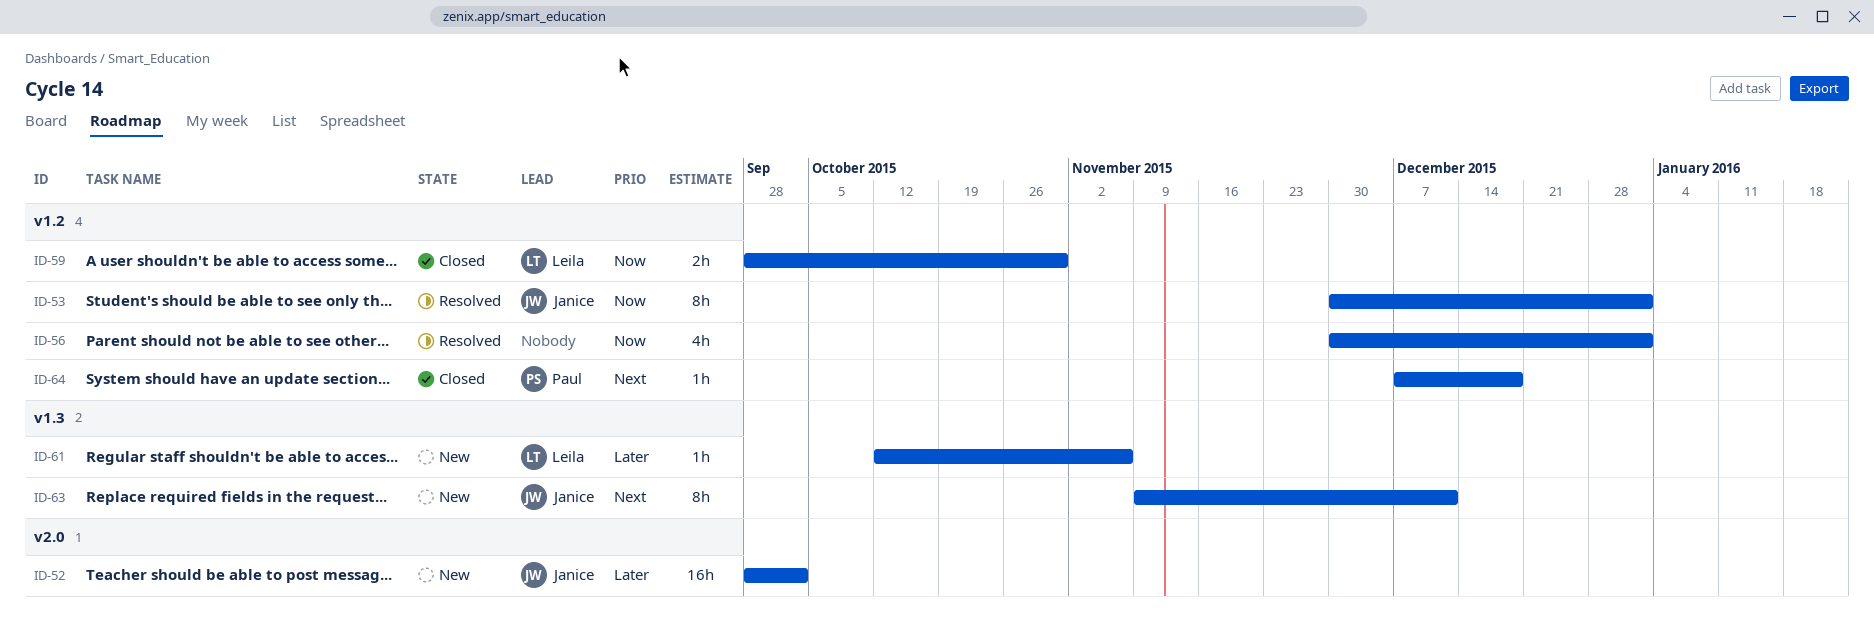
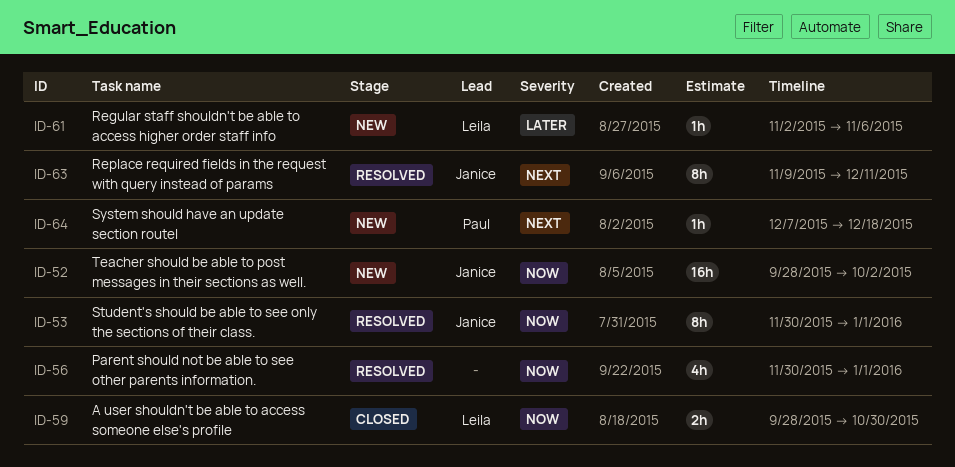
ID-52, priority: Later -> Now
ID-61, start: Oct 12 -> Nov 2
ID-63, status: New -> Resolved
ID-64, status: Closed -> New

